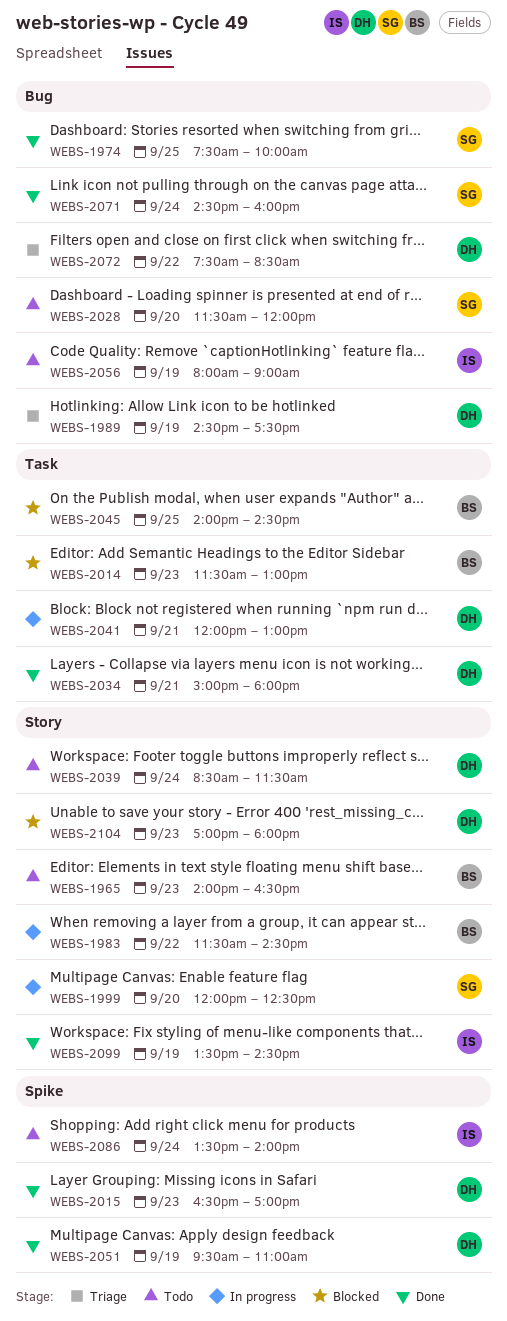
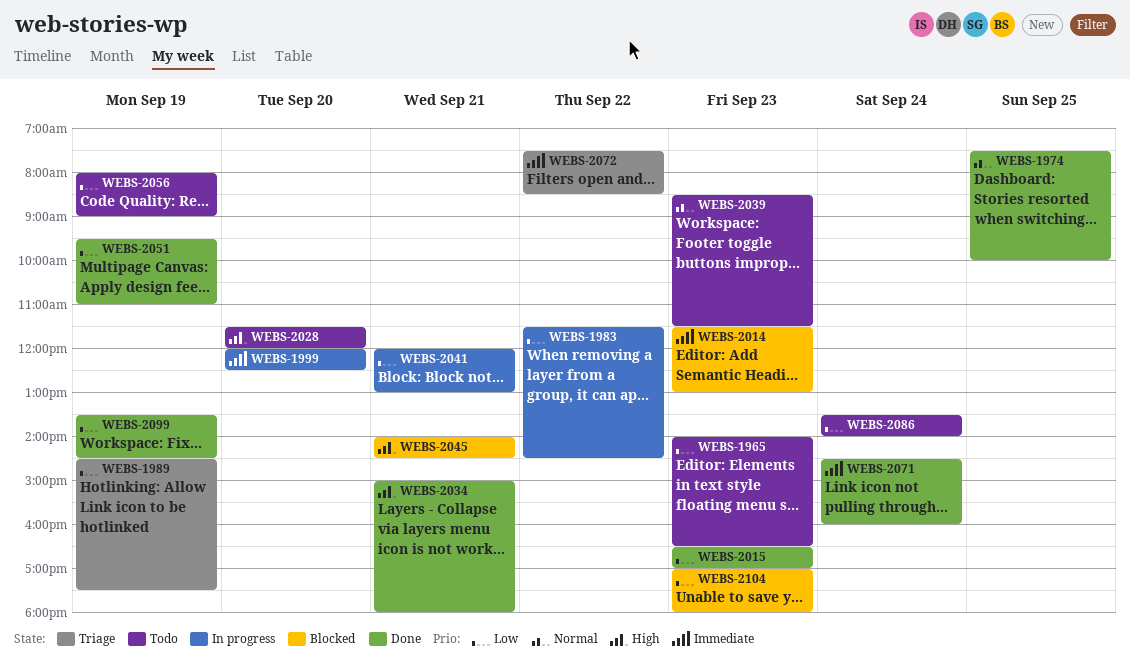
WEBS-2039, day: Sep 24 -> Sep 23
WEBS-2045, day: Sep 25 -> Sep 21

